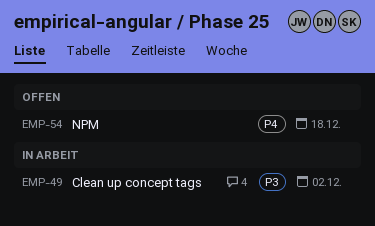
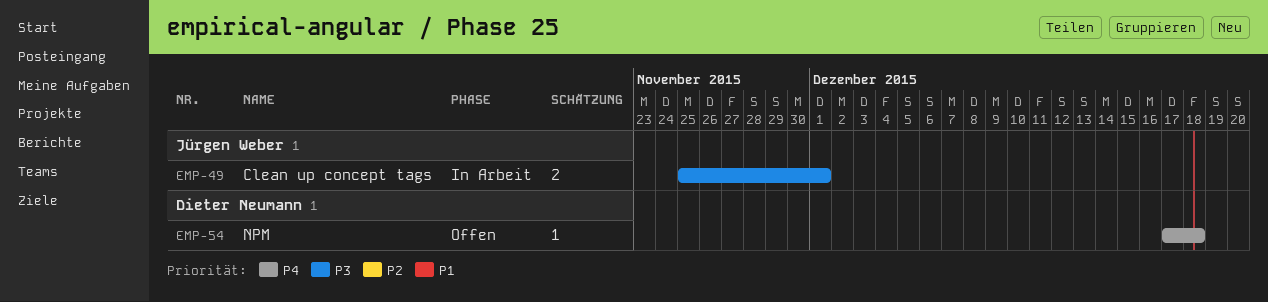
EMP-49, due: Dec 2 -> Dec 1

